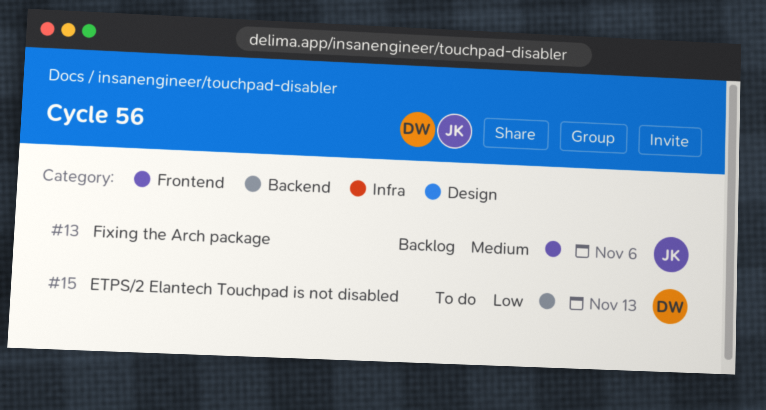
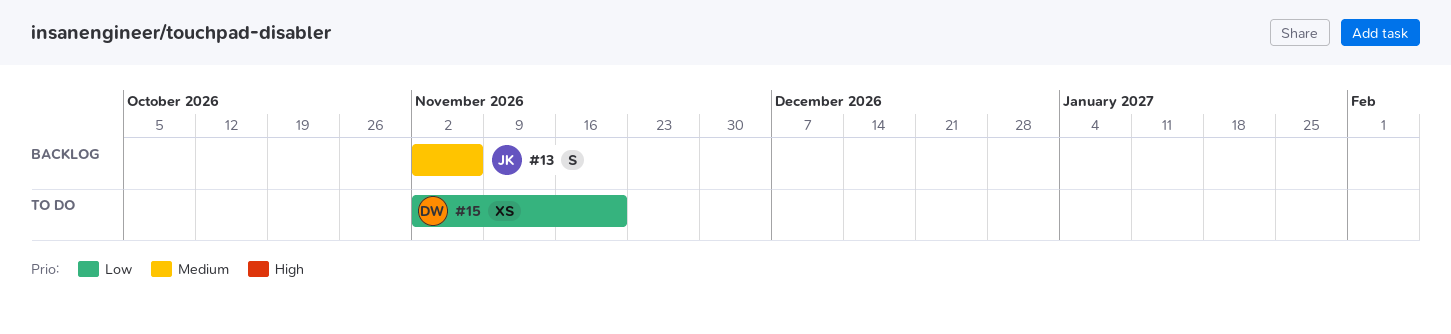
#15, due: Nov 13 -> Nov 20

